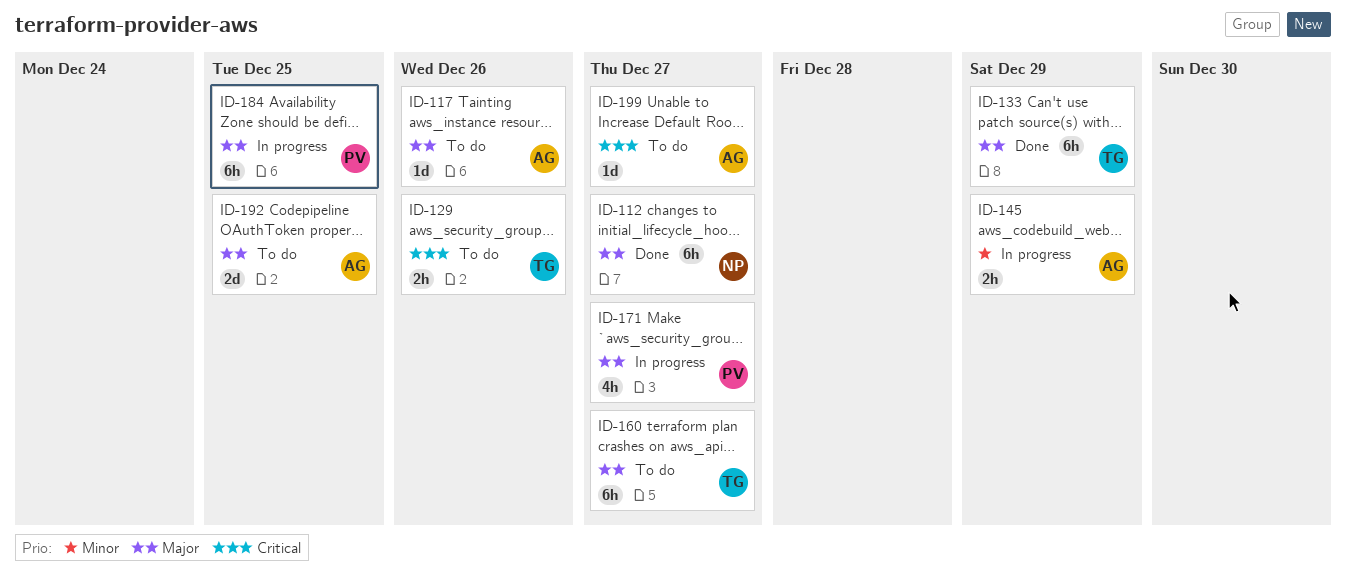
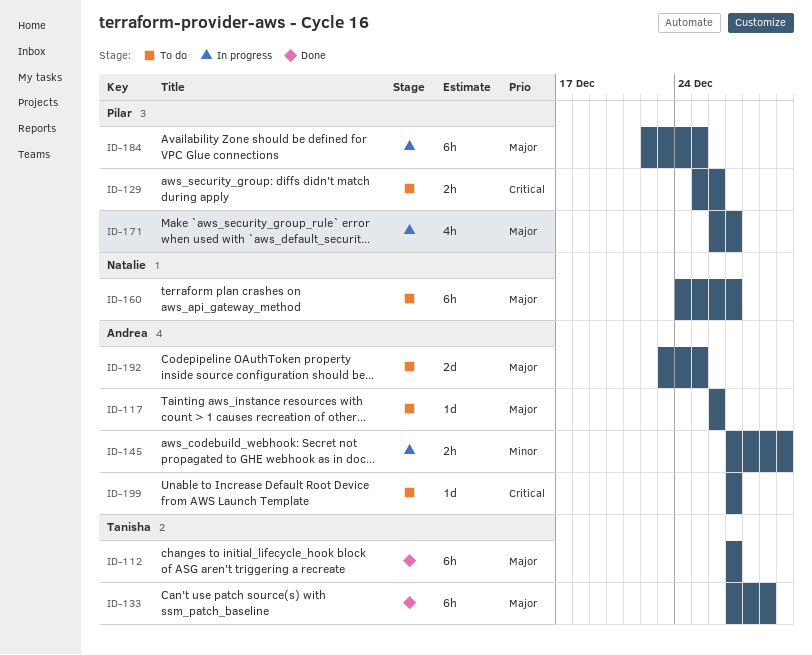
ID-112, owner: Natalie -> Tanisha
ID-129, owner: Tanisha -> Pilar
ID-145, due: Dec 29 -> Dec 30
ID-160, owner: Tanisha -> Natalie

